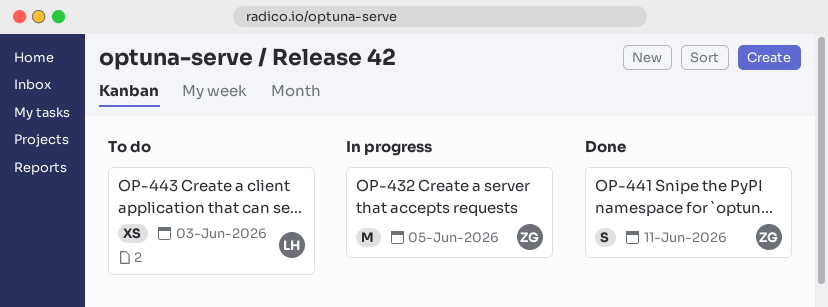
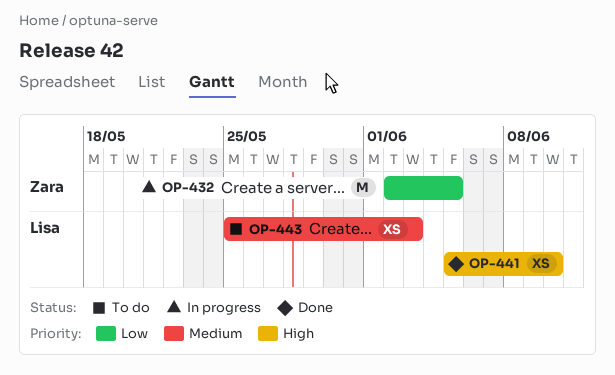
OP-441, owner: Zara -> Lisa
OP-441, estimate: S -> XS
OP-441, due: Jun 11 -> Jun 10

